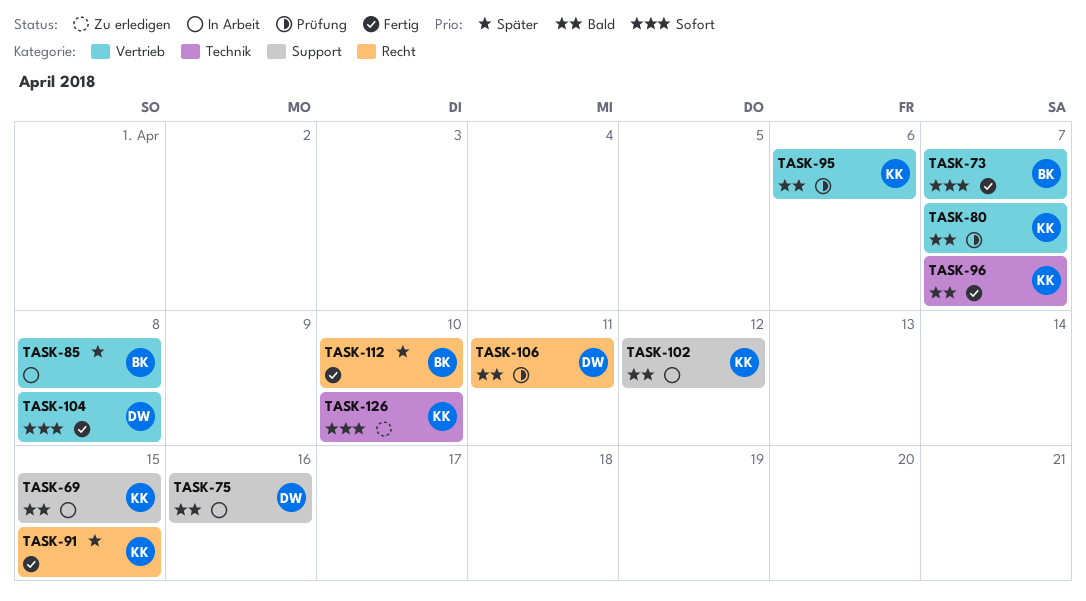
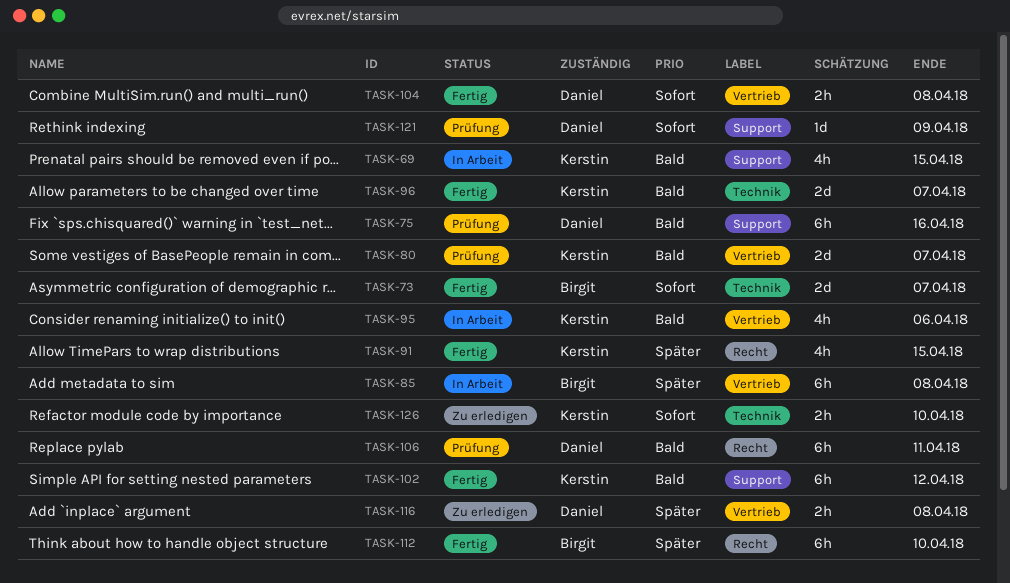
TASK-73, label: Vertrieb -> Technik
TASK-75, status: In Arbeit -> Prüfung
TASK-95, status: Prüfung -> In Arbeit
TASK-102, status: In Arbeit -> Fertig
TASK-116: none -> present
TASK-121: none -> present

